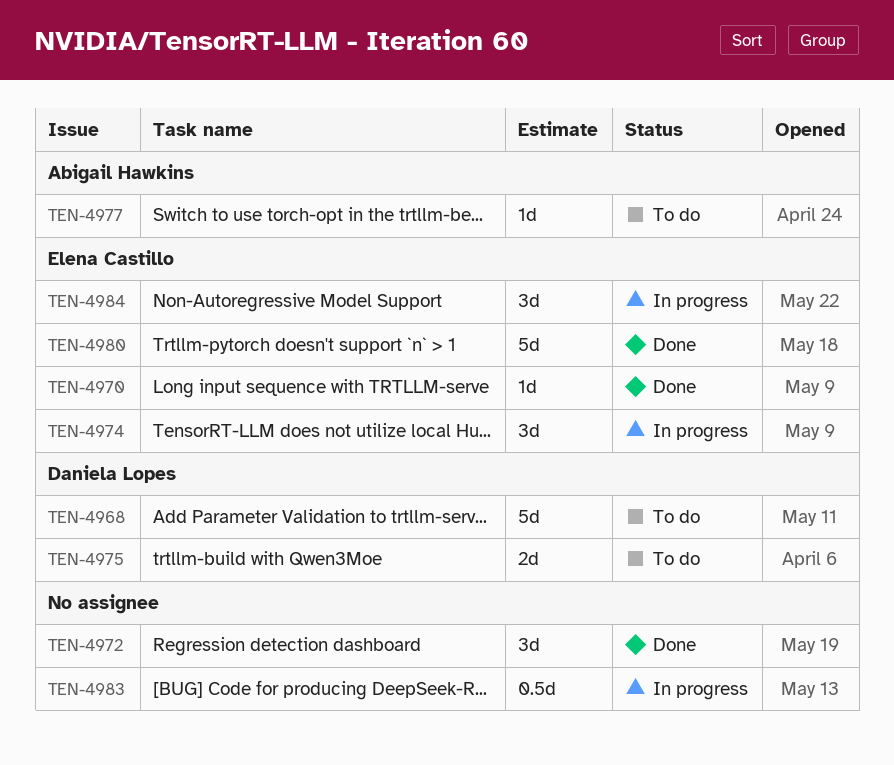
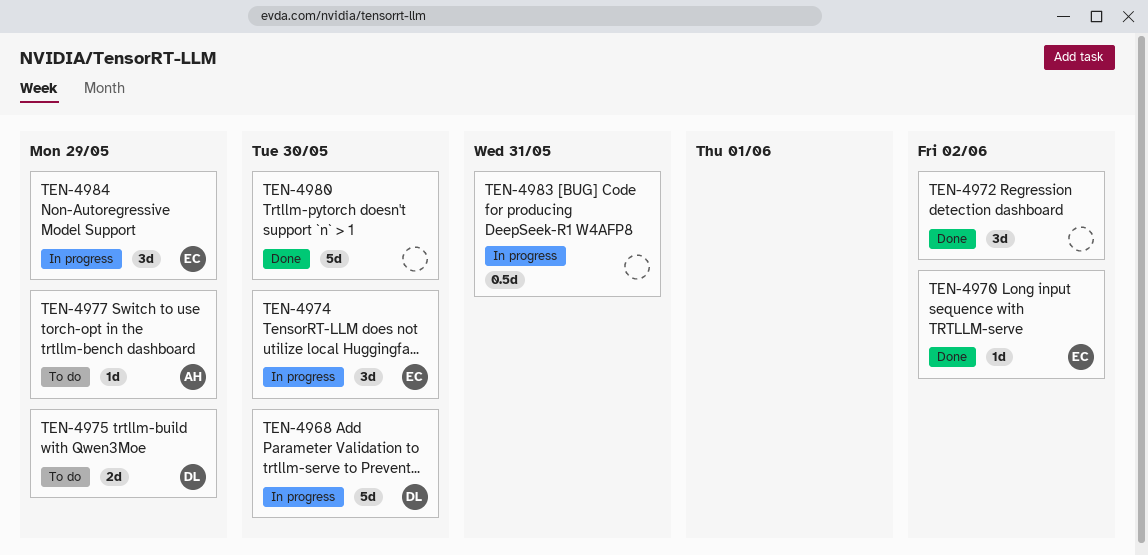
TEN-4968, status: To do -> In progress
TEN-4980, owner: Elena Castillo -> none

